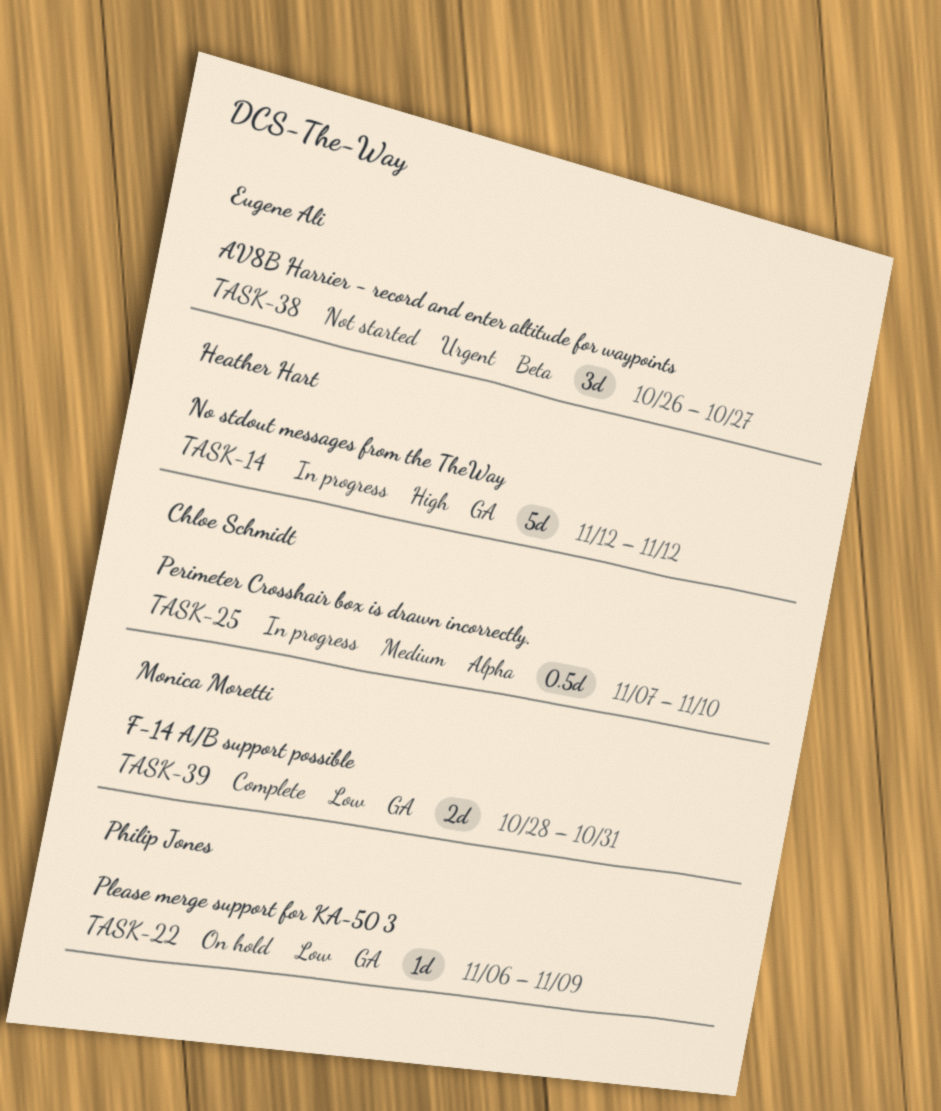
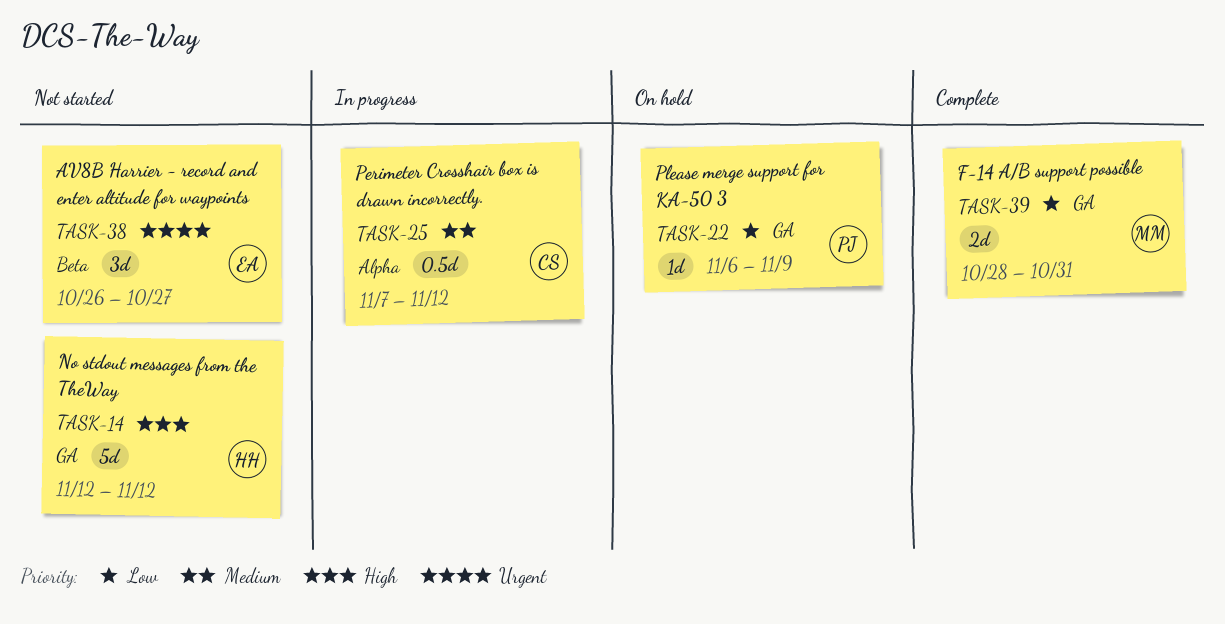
TASK-14, status: In progress -> Not started
TASK-25, due: Nov 10 -> Nov 12

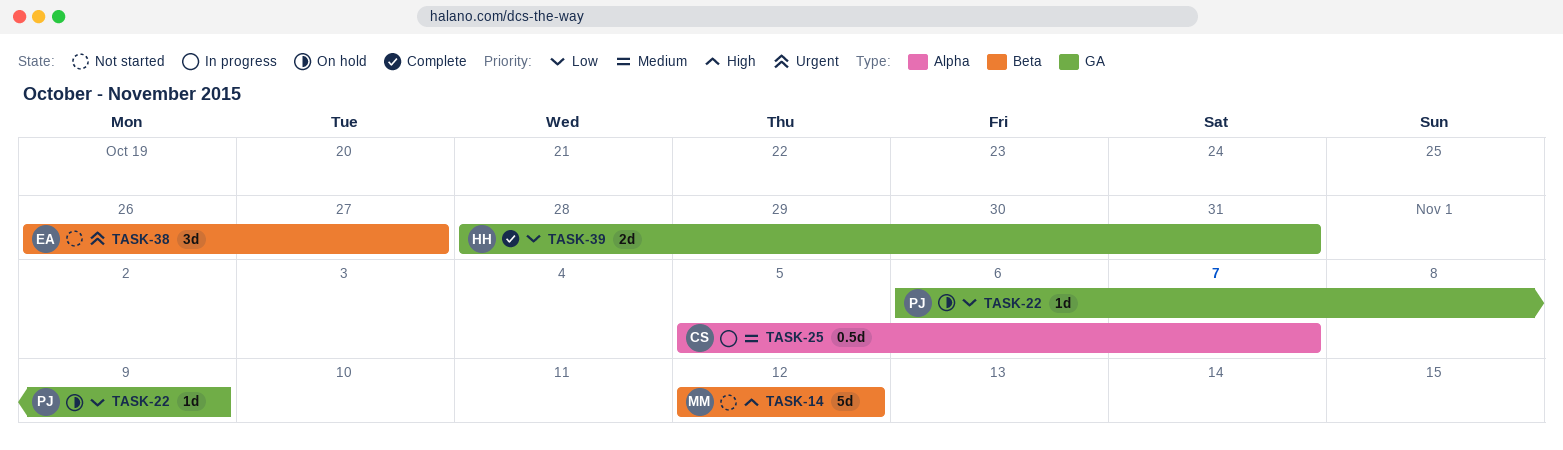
TASK-14, owner: HH -> MM
TASK-14, label: GA -> Beta
TASK-25, start: Nov 7 -> Nov 5
TASK-25, due: Nov 12 -> Nov 7
TASK-39, owner: MM -> HH

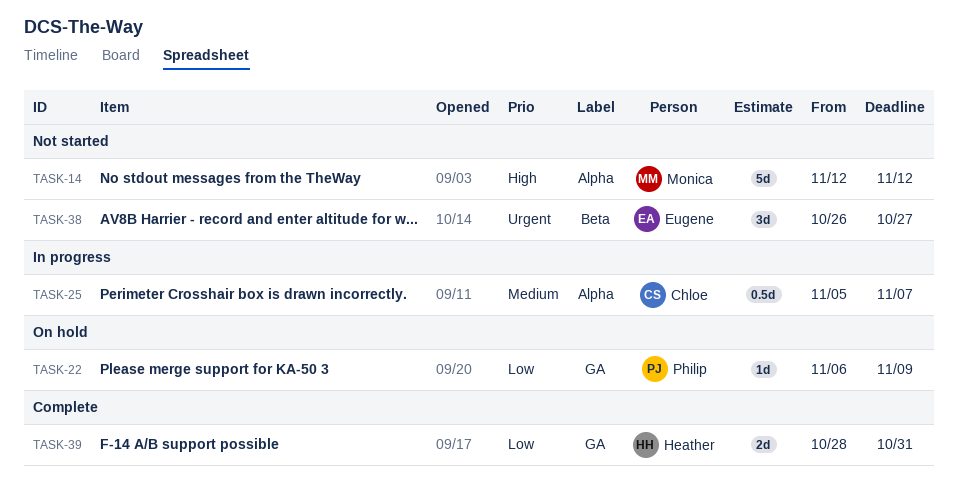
TASK-14, label: Beta -> Alpha

